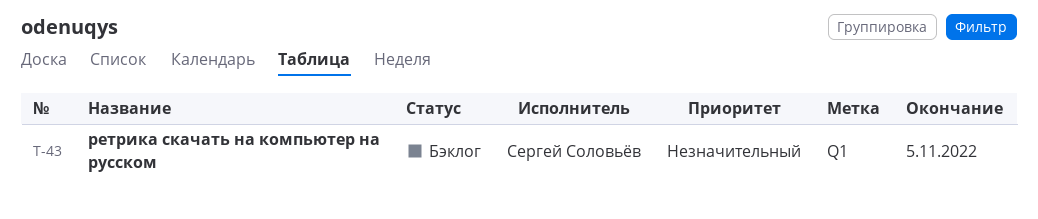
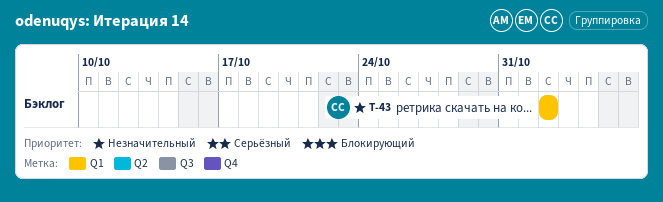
T-43, due: Nov 5 -> Nov 2

